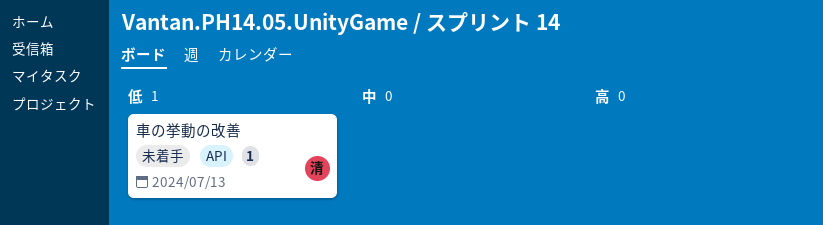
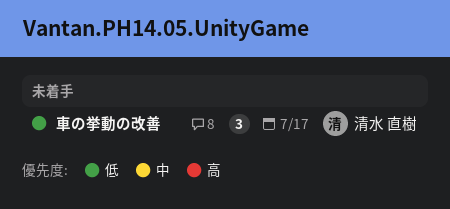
車の挙動の改善, estimate: 1 -> 3
車の挙動の改善, due: Jul 13 -> Jul 17

